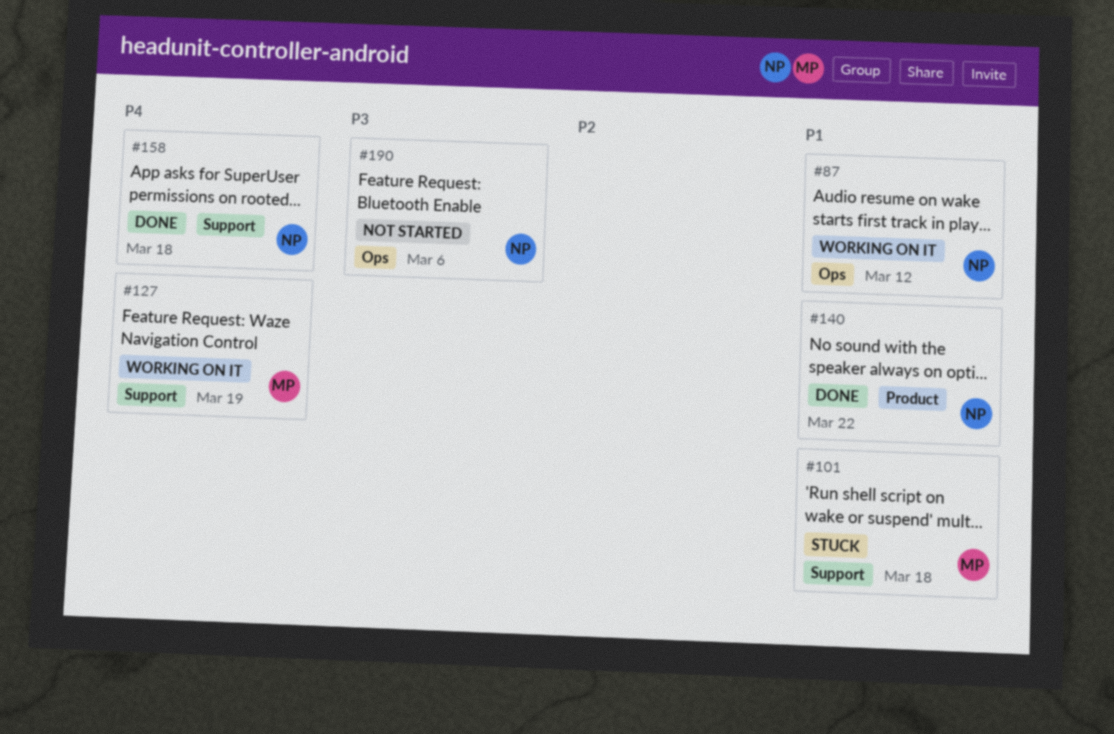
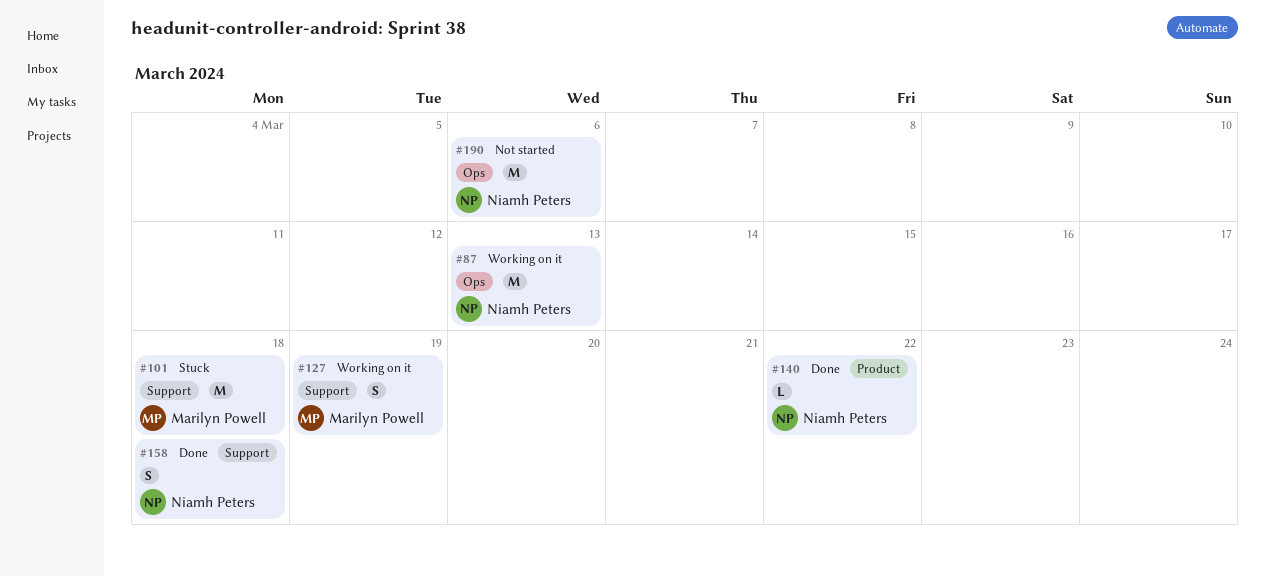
#87, due: Mar 12 -> Mar 13

